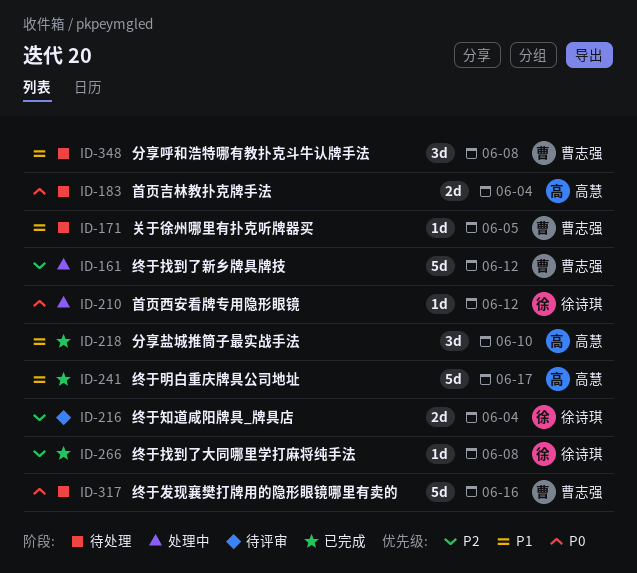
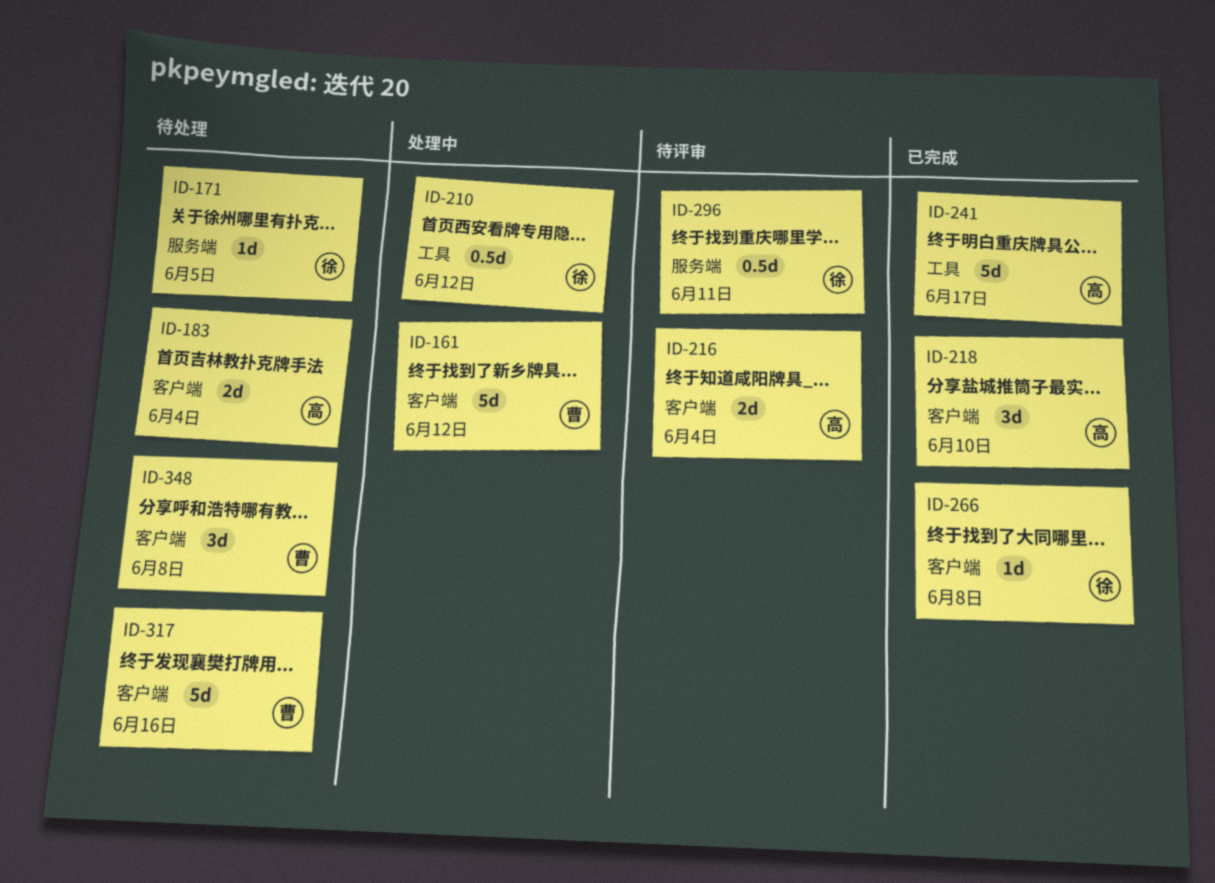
ID-171, owner: 曹志强 -> 徐诗琪
ID-210, estimate: 1d -> 0.5d
ID-216, owner: 徐诗琪 -> 高慧
ID-296: none -> present

